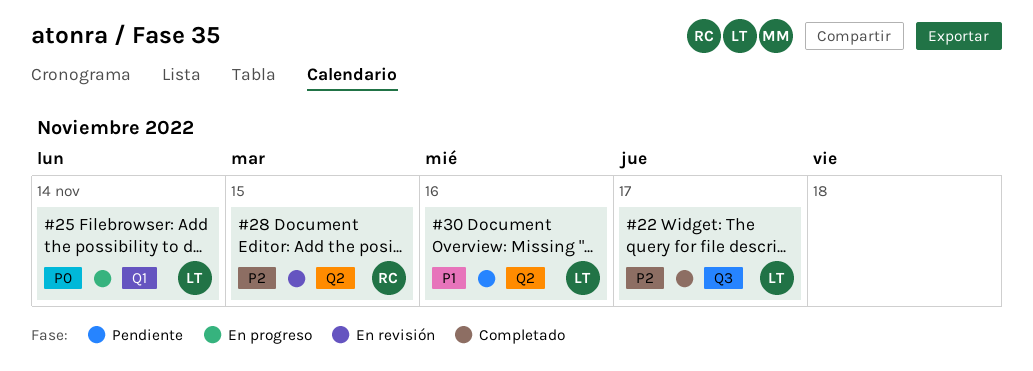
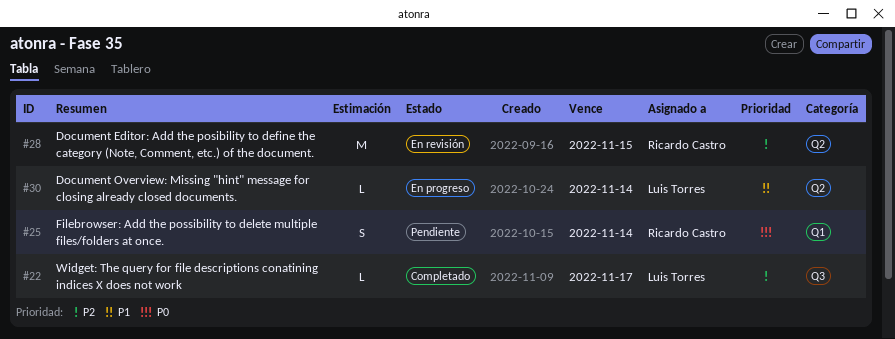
#25, status: En progreso -> Pendiente
#25, owner: Luis Torres -> Ricardo Castro
#30, status: Pendiente -> En progreso
#30, due: Nov 16 -> Nov 14

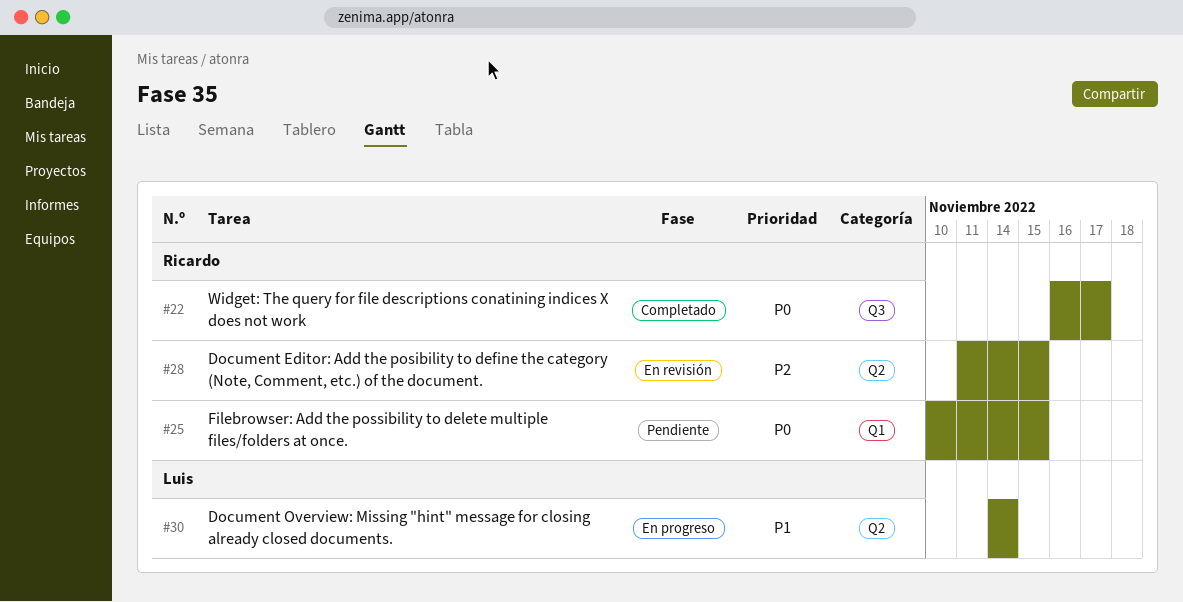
#22, owner: Luis Torres -> Ricardo Castro
#22, priority: P2 -> P0
#25, due: Nov 14 -> Nov 15

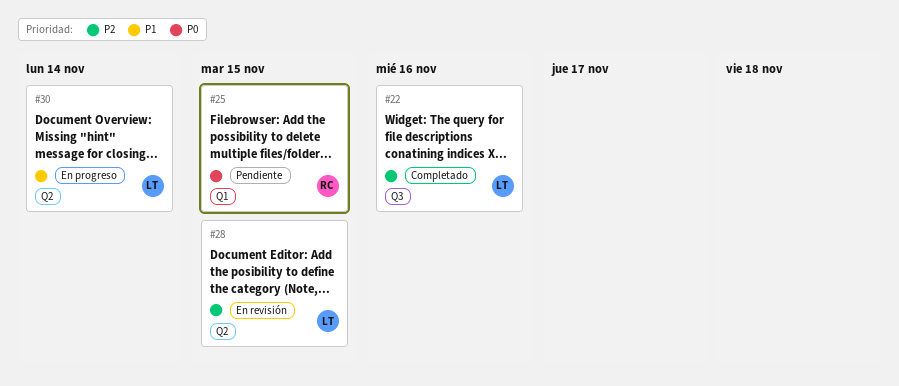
#22, owner: Ricardo -> Luis
#22, priority: P0 -> P2
#22, due: Nov 17 -> Nov 16
#28, owner: Ricardo -> Luis

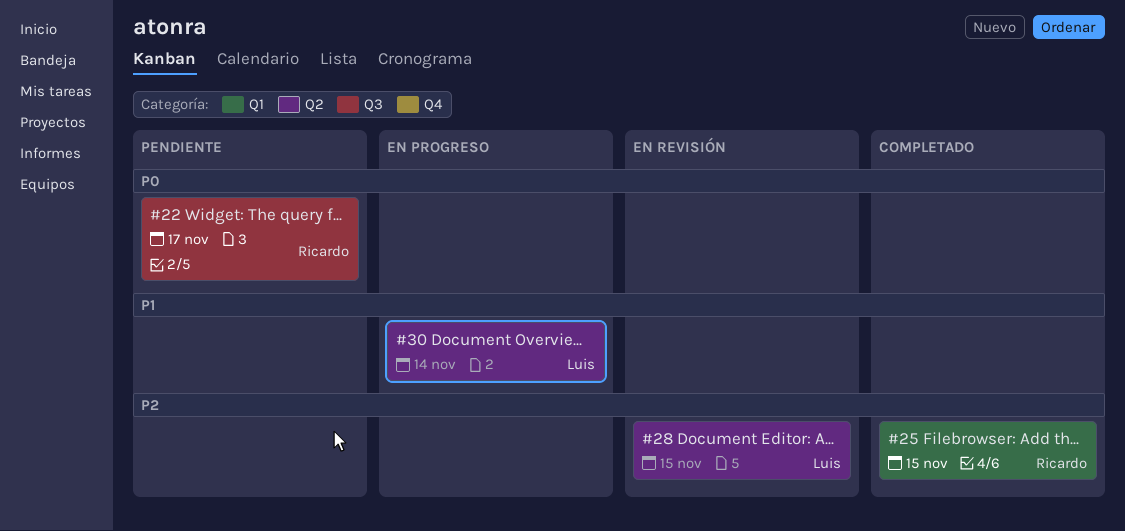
#22, status: Completado -> Pendiente
#22, owner: Luis -> Ricardo
#22, priority: P2 -> P0
#22, due: Nov 16 -> Nov 17
#25, status: Pendiente -> Completado
#25, priority: P0 -> P2

